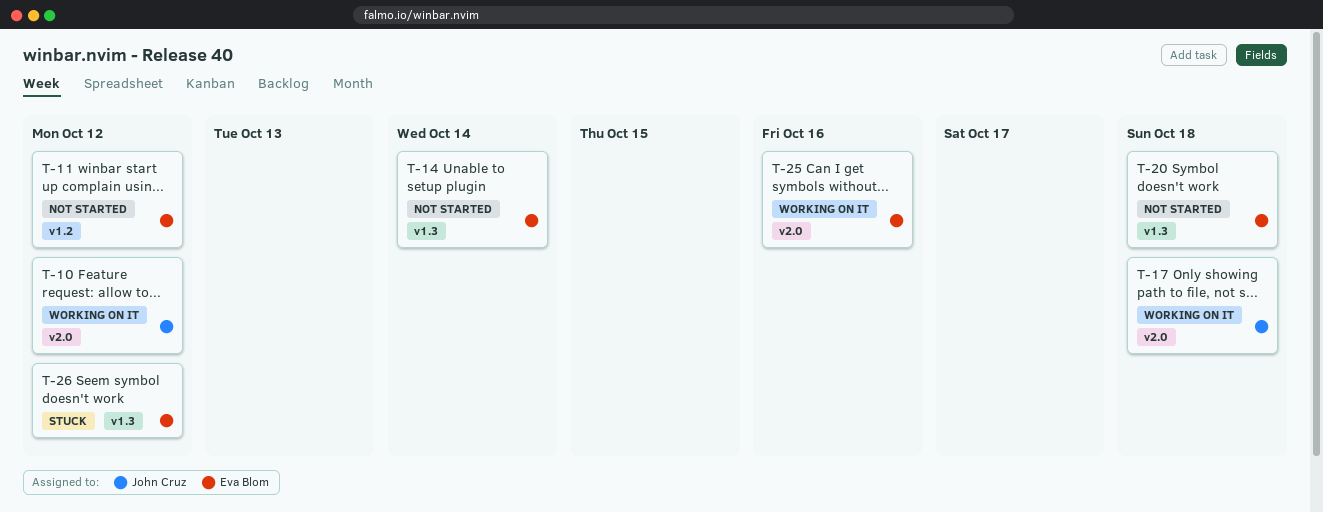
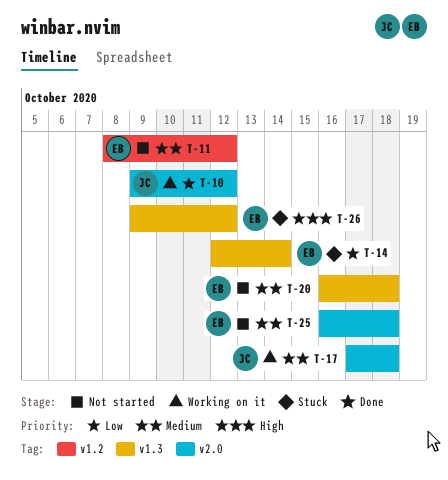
T-14, status: Not started -> Stuck
T-25, status: Working on it -> Not started
T-25, due: Oct 16 -> Oct 18

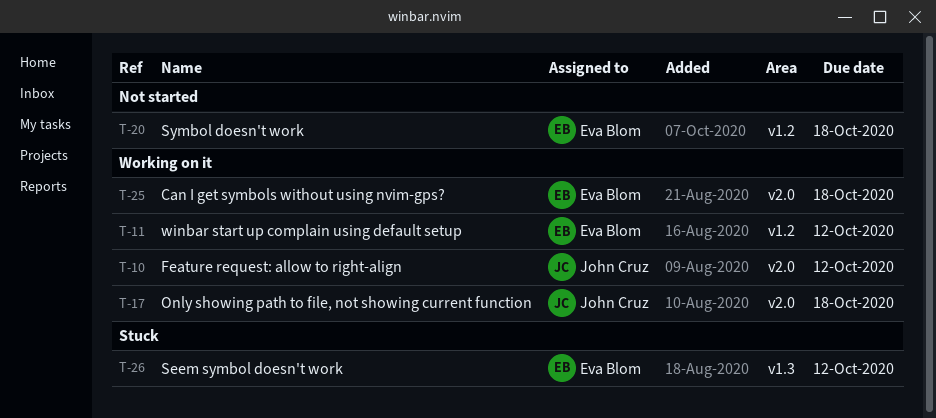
T-11, status: Not started -> Working on it
T-14: present -> none
T-20, label: v1.3 -> v1.2
T-25, status: Not started -> Working on it

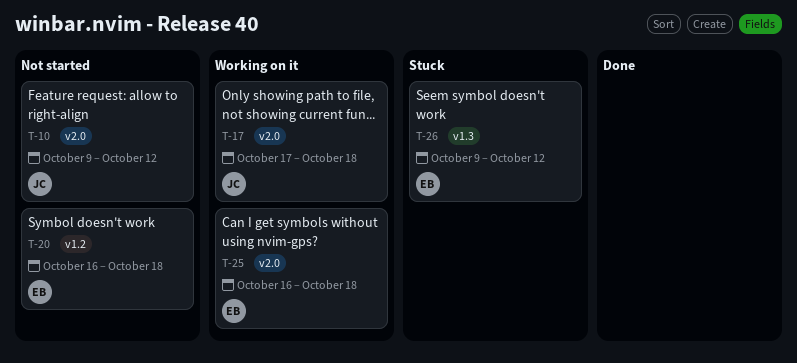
T-10, status: Working on it -> Not started
T-11: present -> none

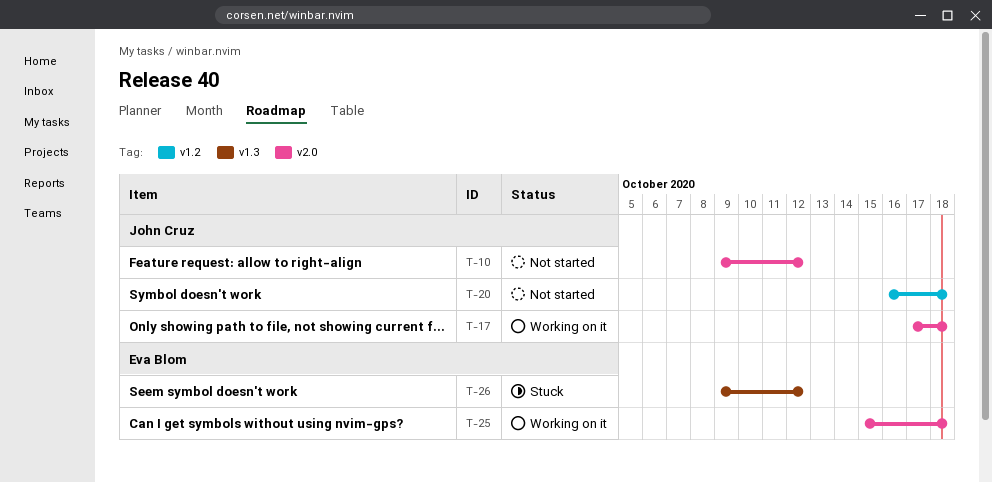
T-20, owner: Eva Blom -> John Cruz
T-25, start: Oct 16 -> Oct 15

